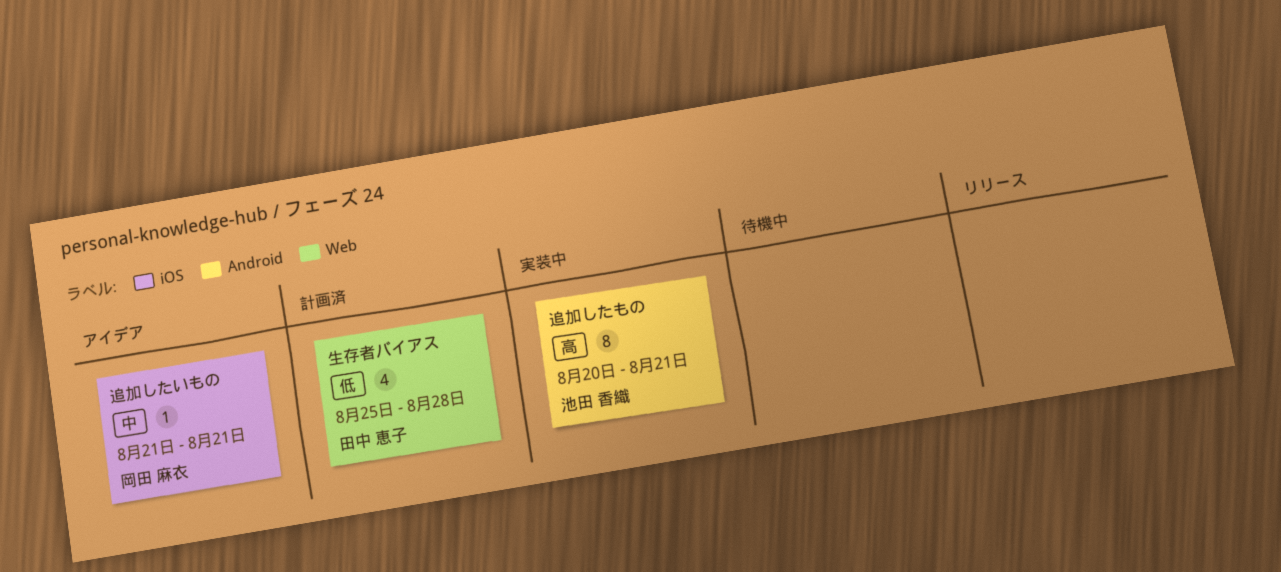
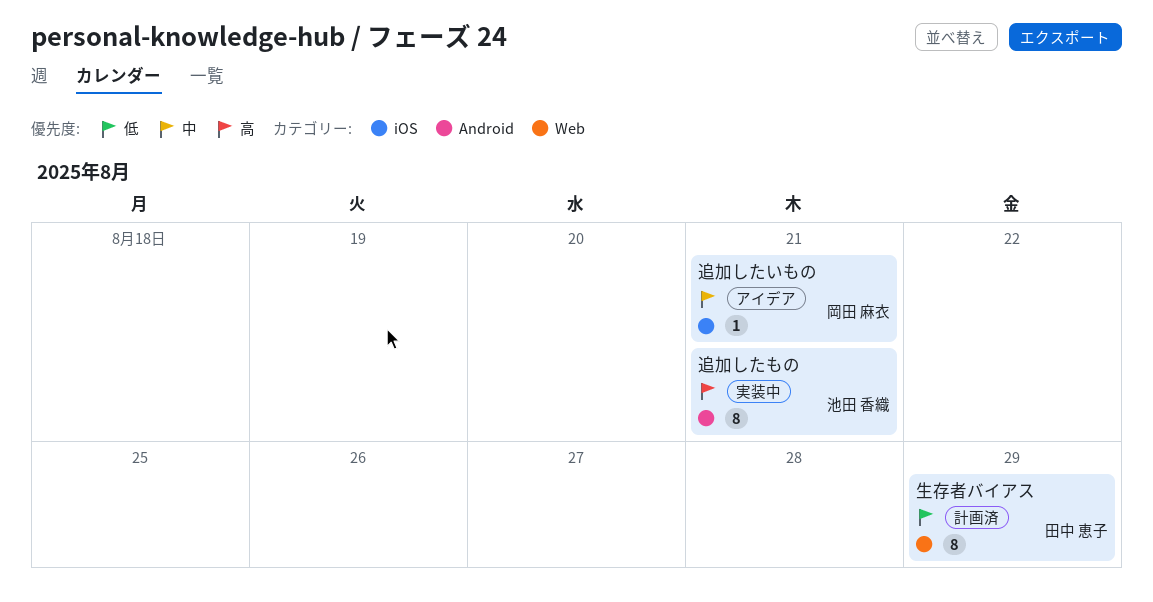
生存者バイアス, estimate: 4 -> 8
生存者バイアス, due: Aug 28 -> Aug 29

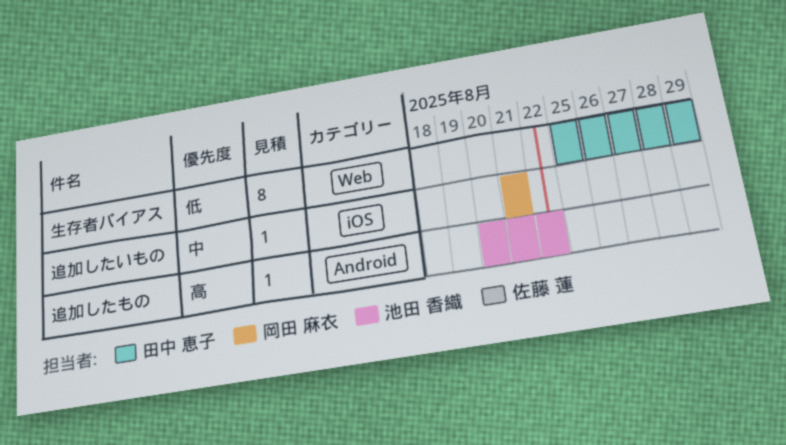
追加したもの, estimate: 8 -> 1
追加したもの, due: Aug 21 -> Aug 22

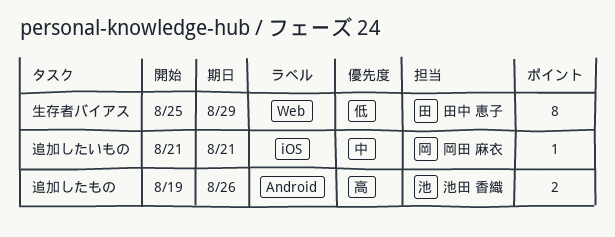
追加したもの, estimate: 1 -> 2
追加したもの, start: Aug 20 -> Aug 19
追加したもの, due: Aug 22 -> Aug 26

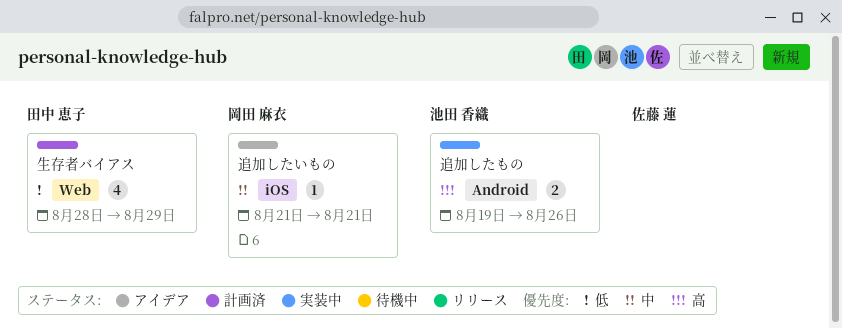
生存者バイアス, estimate: 8 -> 4
生存者バイアス, start: Aug 25 -> Aug 28

